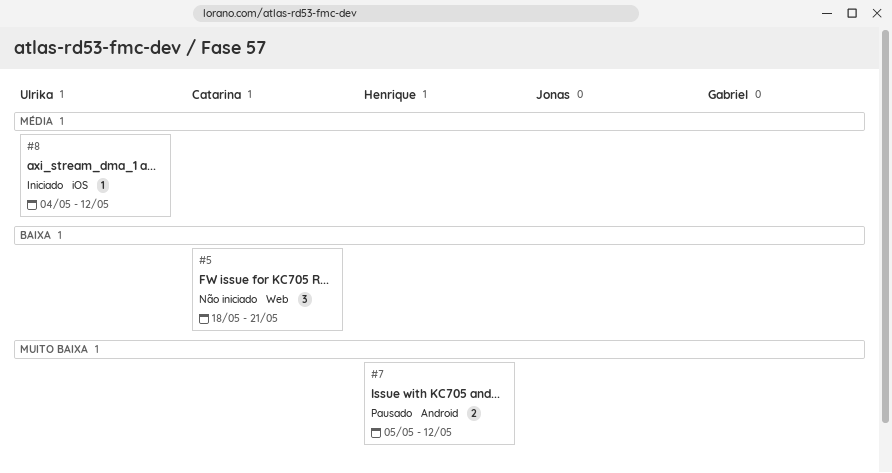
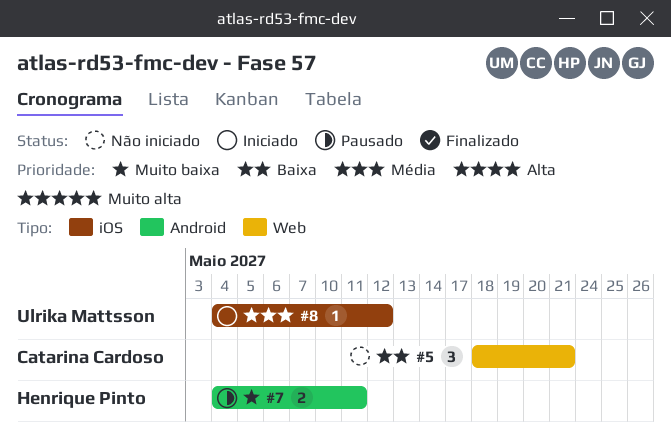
#7, start: May 5 -> May 4
#7, due: May 12 -> May 11

